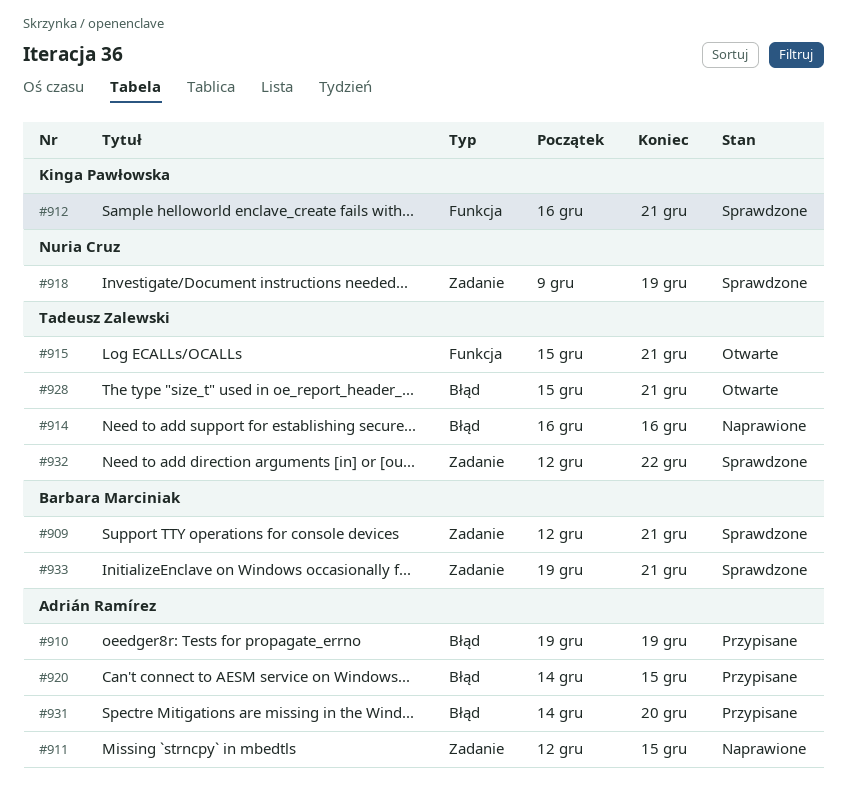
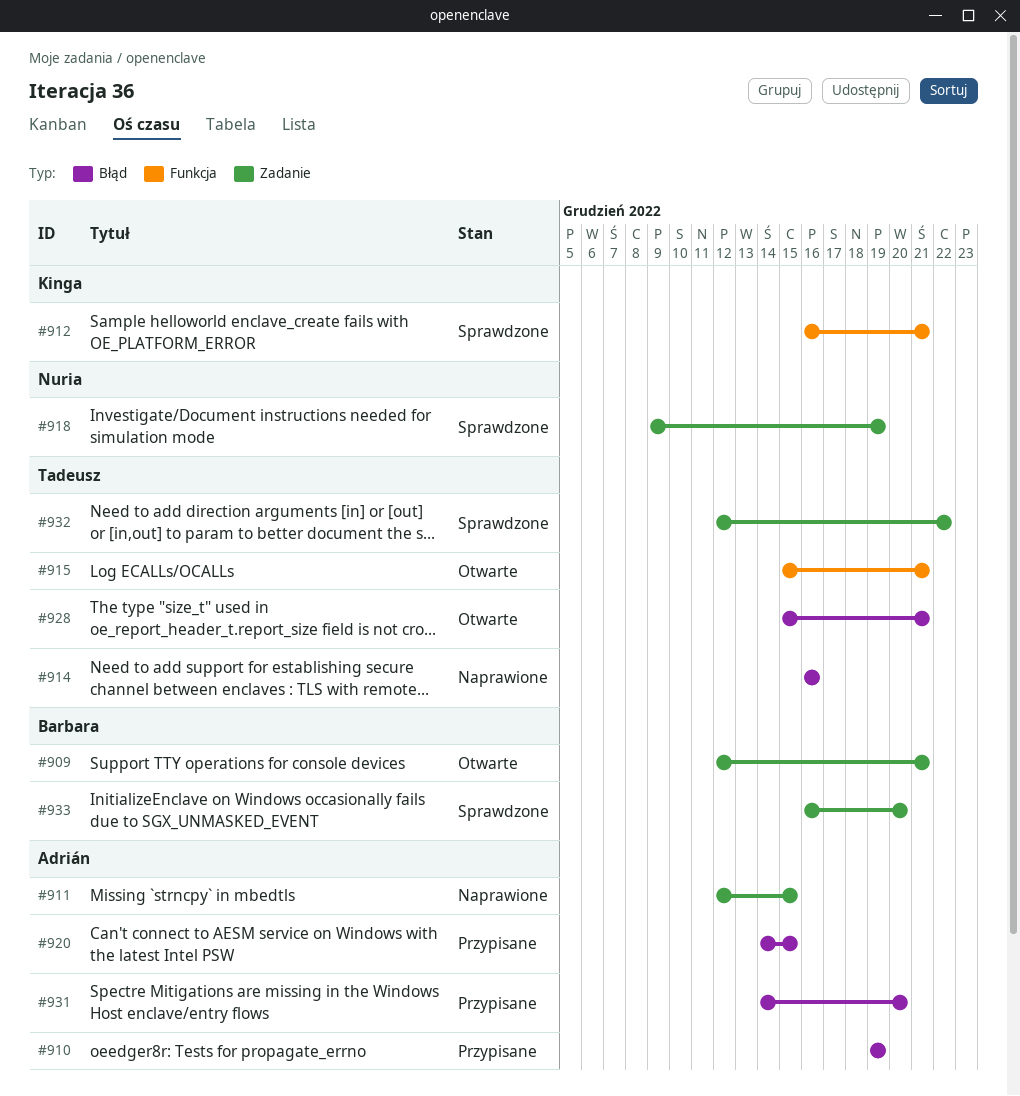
#909, status: Sprawdzone -> Otwarte
#933, start: Dec 19 -> Dec 16
#933, due: Dec 21 -> Dec 20

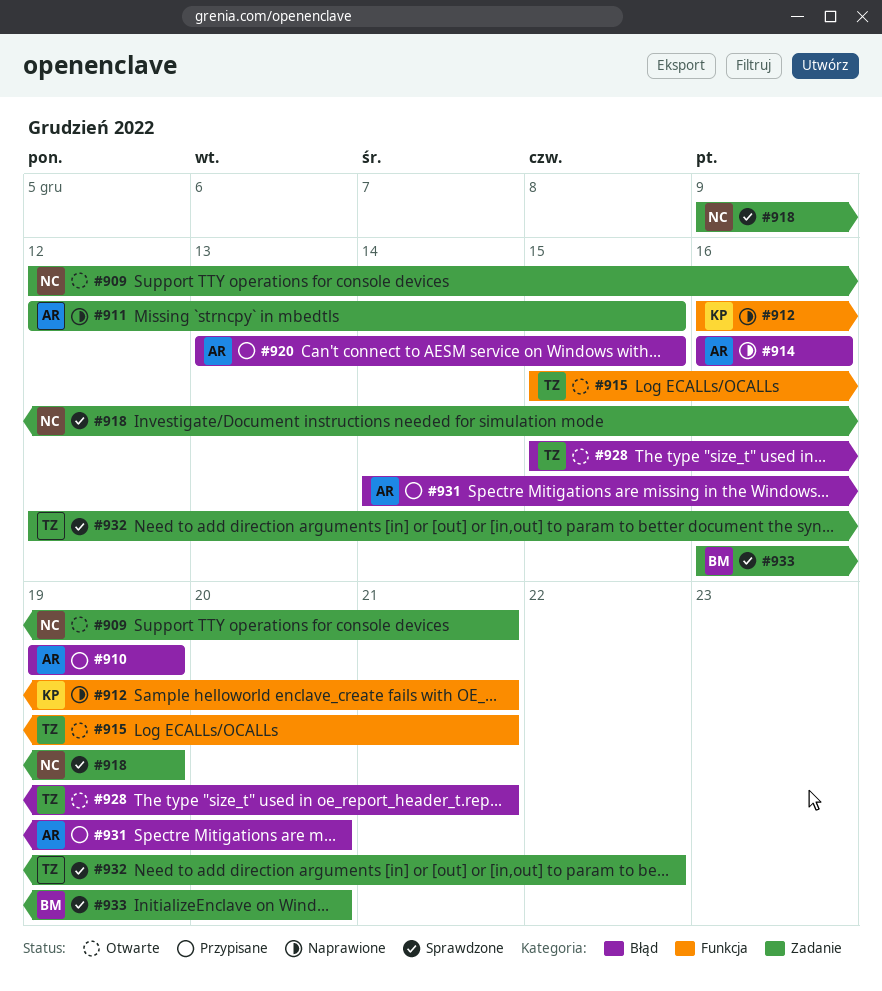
#909, owner: Barbara -> Nuria
#912, status: Sprawdzone -> Naprawione
#914, owner: Tadeusz -> Adrián
#920, start: Dec 14 -> Dec 13

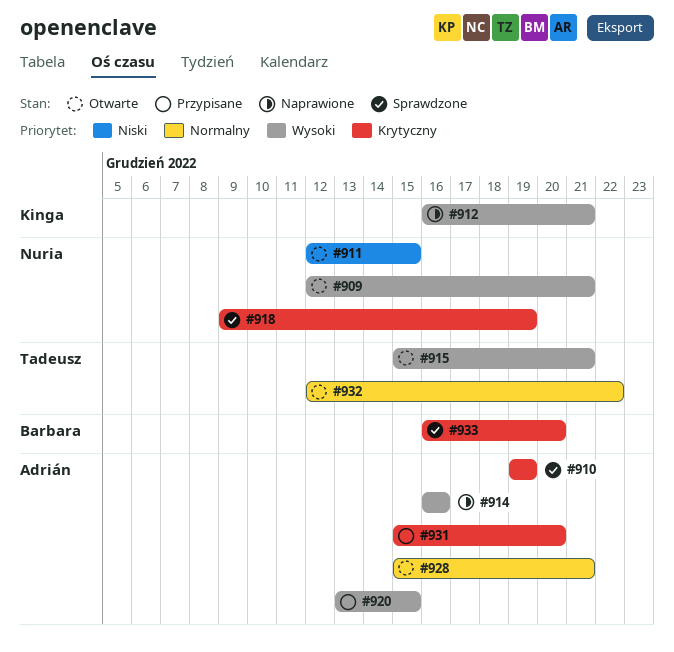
#910, status: Przypisane -> Sprawdzone
#911, status: Naprawione -> Otwarte
#911, owner: Adrián -> Nuria
#928, owner: Tadeusz -> Adrián
#931, start: Dec 14 -> Dec 15
#932, status: Sprawdzone -> Otwarte

